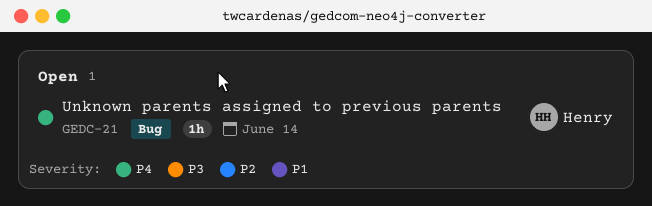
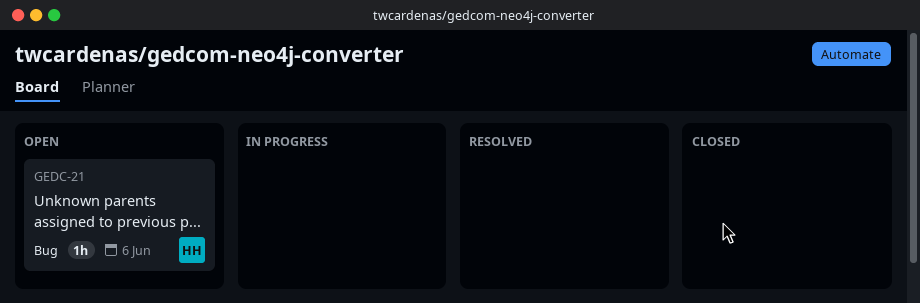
GEDC-21, due: Jun 14 -> Jun 6

